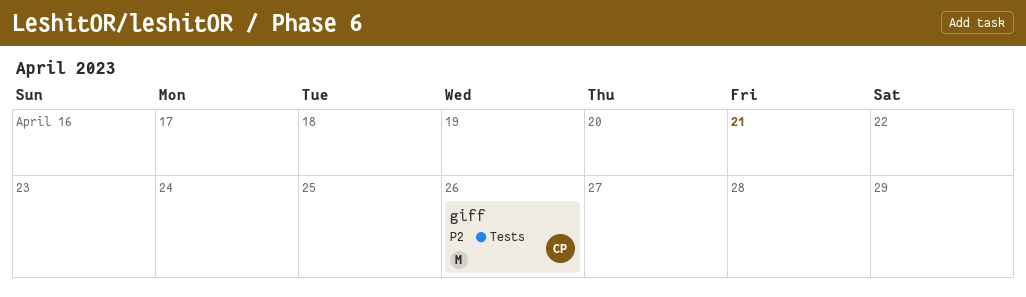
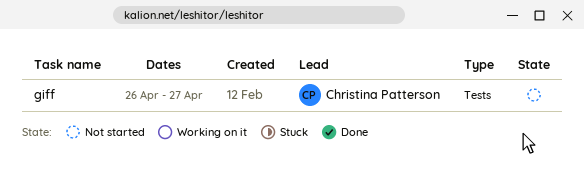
giff, due: Apr 26 -> Apr 27

